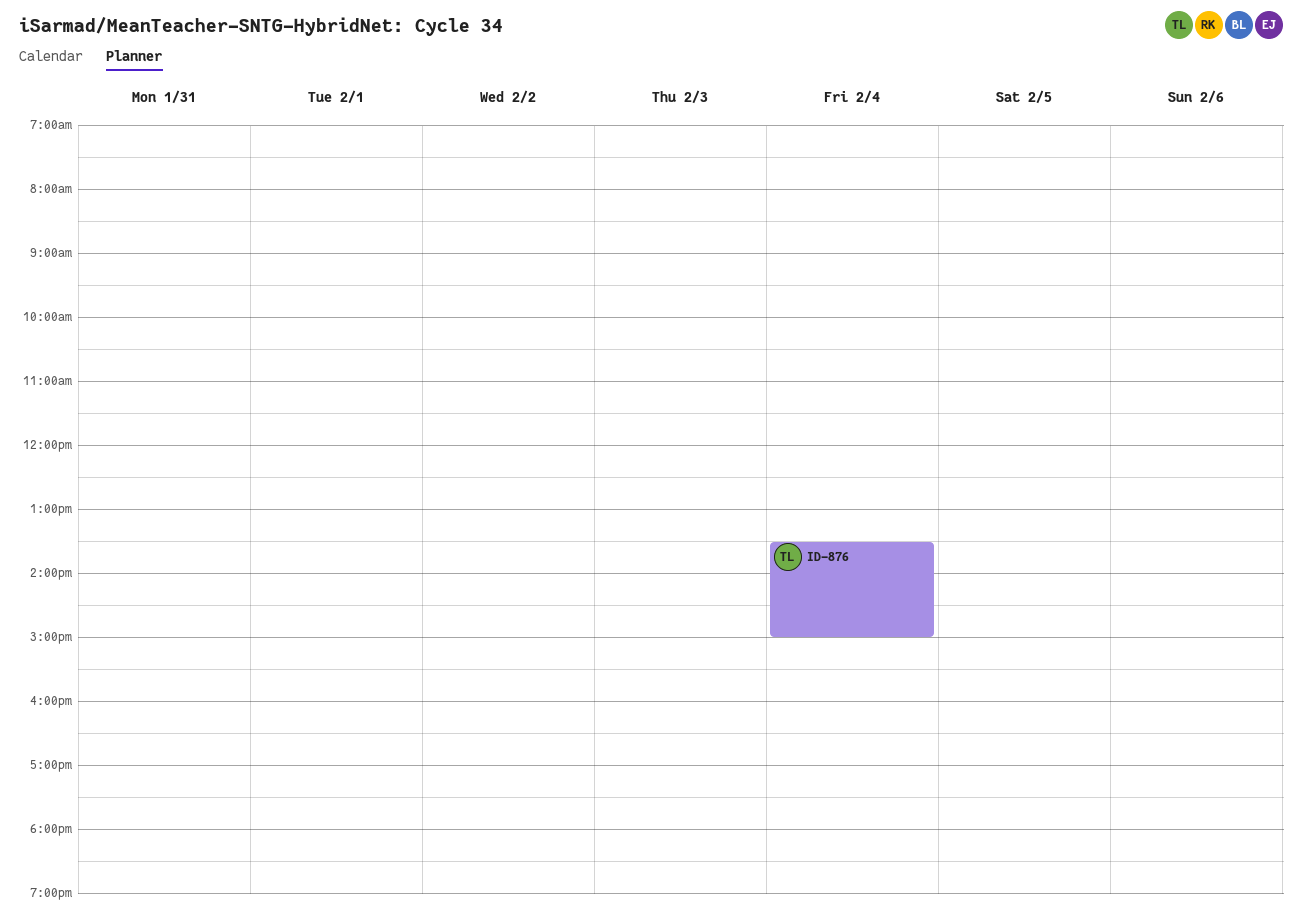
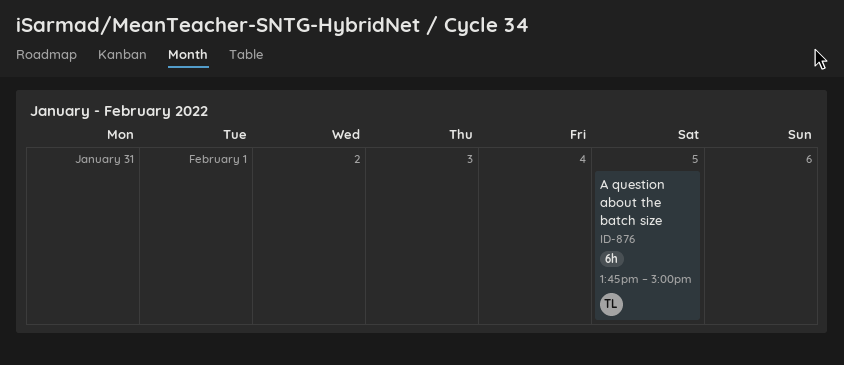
ID-876, day: Feb 4 -> Feb 5
ID-876, begins: 13:30 -> 13:45

